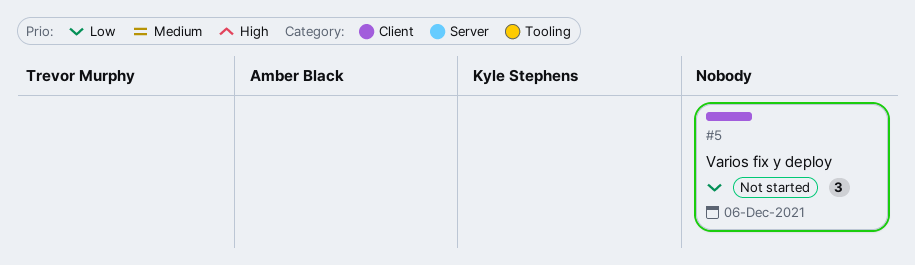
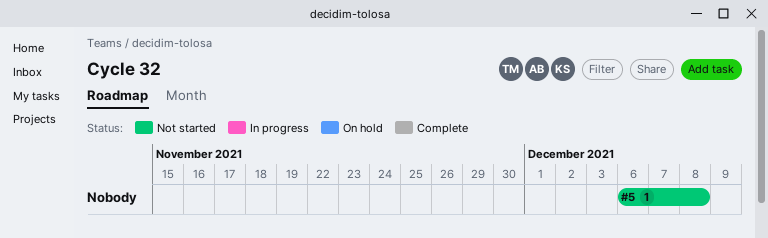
#5, estimate: 3 -> 1
#5, due: Dec 6 -> Dec 8

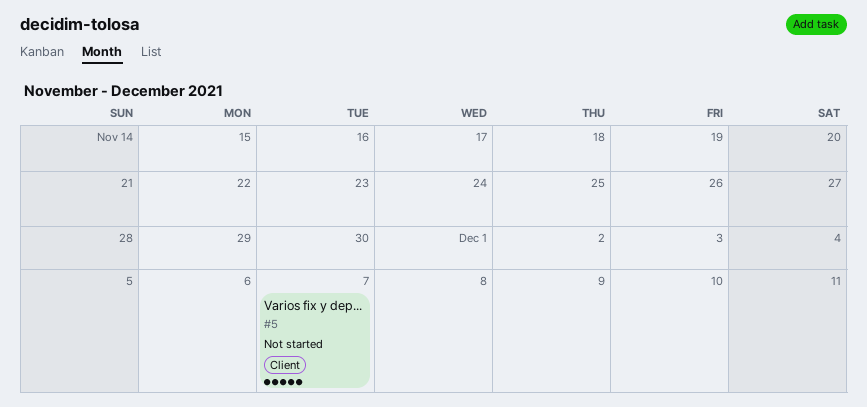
#5, estimate: 1 -> 5
#5, due: Dec 8 -> Dec 7

